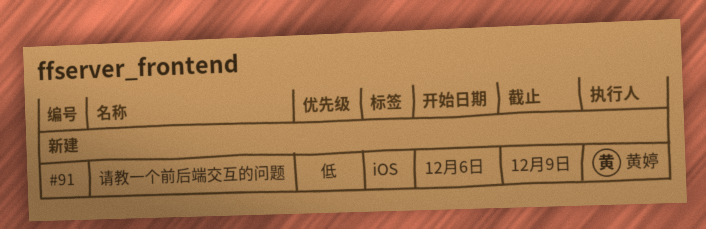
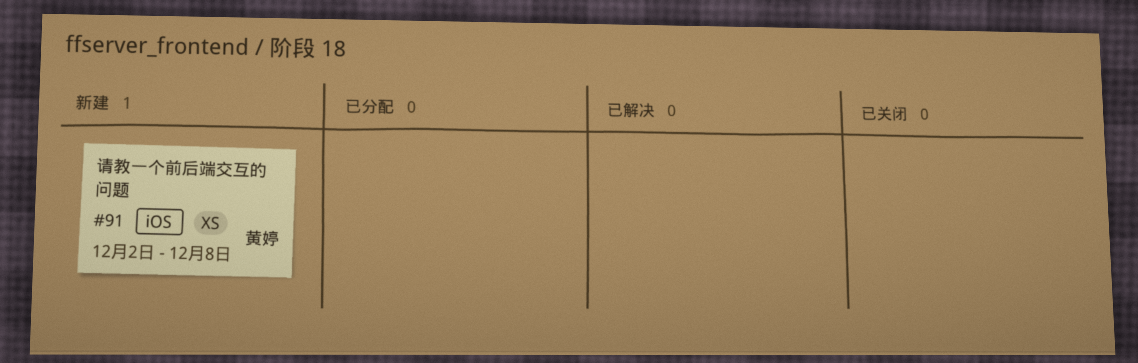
#91, start: Dec 6 -> Dec 2
#91, due: Dec 9 -> Dec 8

